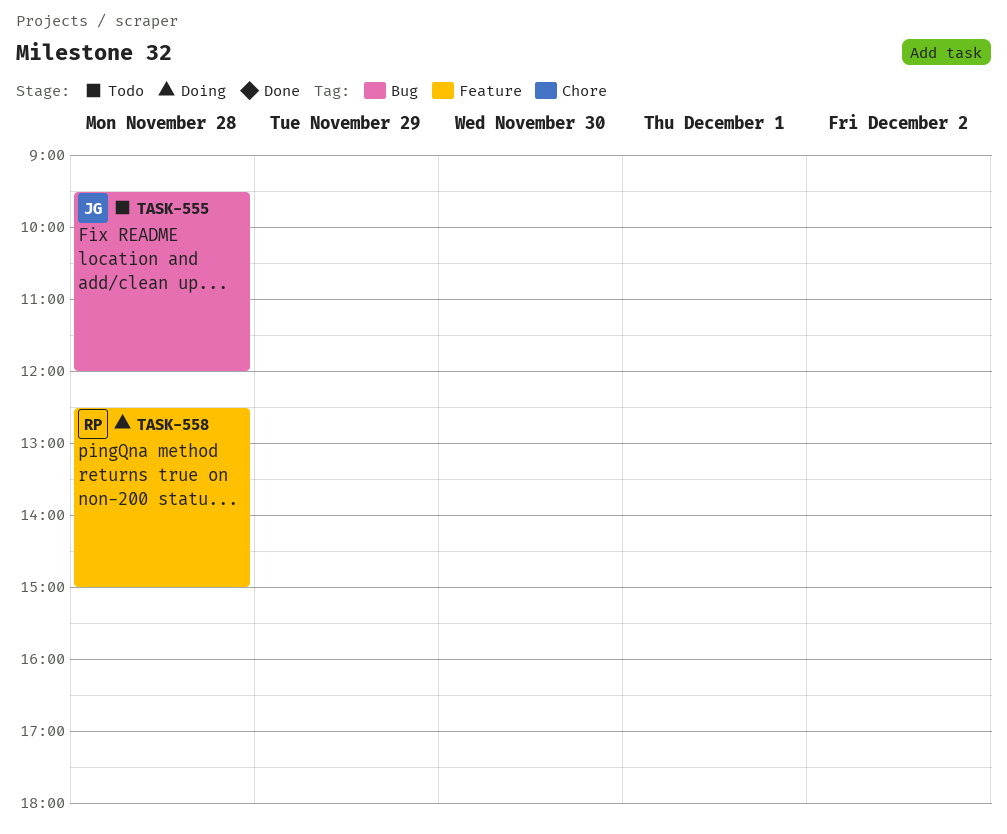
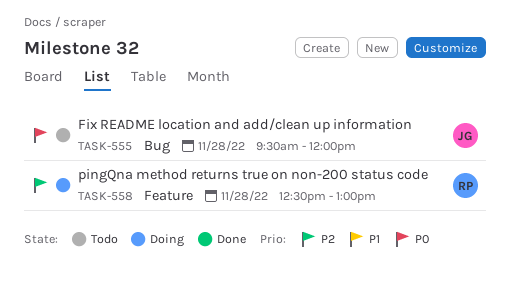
TASK-558, ends: 15:00 -> 13:00

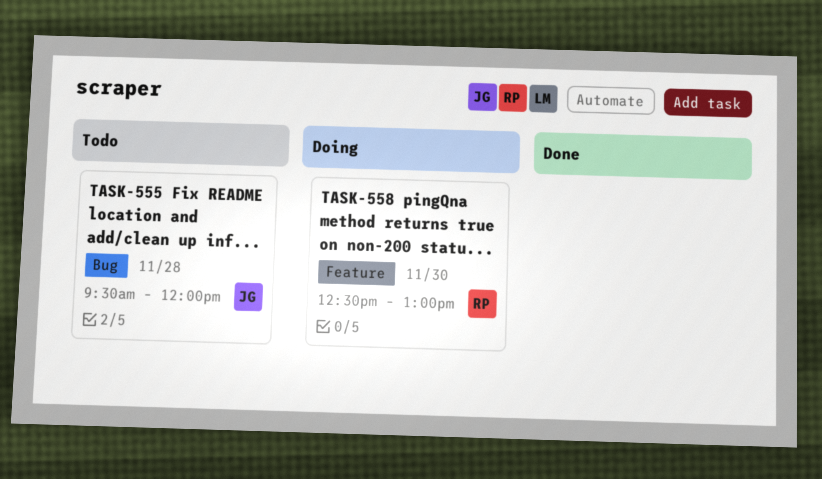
TASK-558, day: Nov 28 -> Nov 30

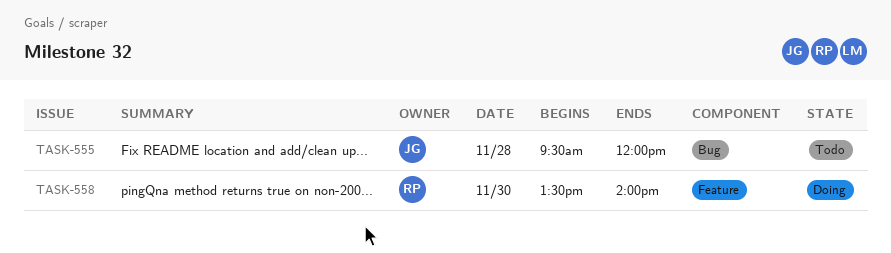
TASK-558, begins: 12:30 -> 13:30
TASK-558, ends: 13:00 -> 14:00

